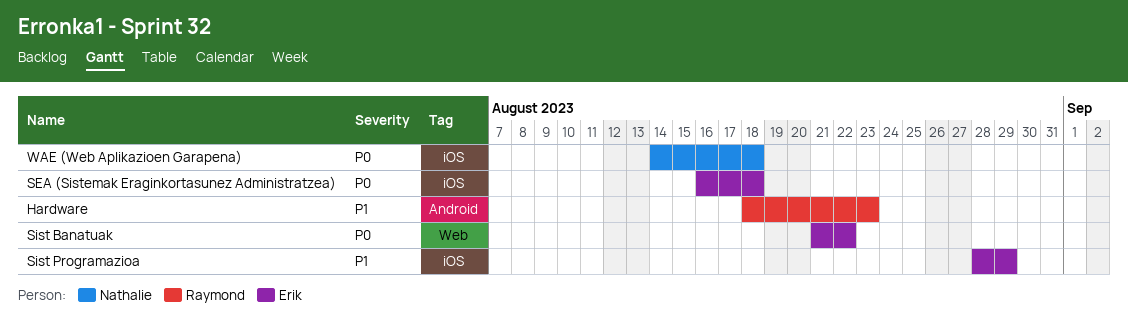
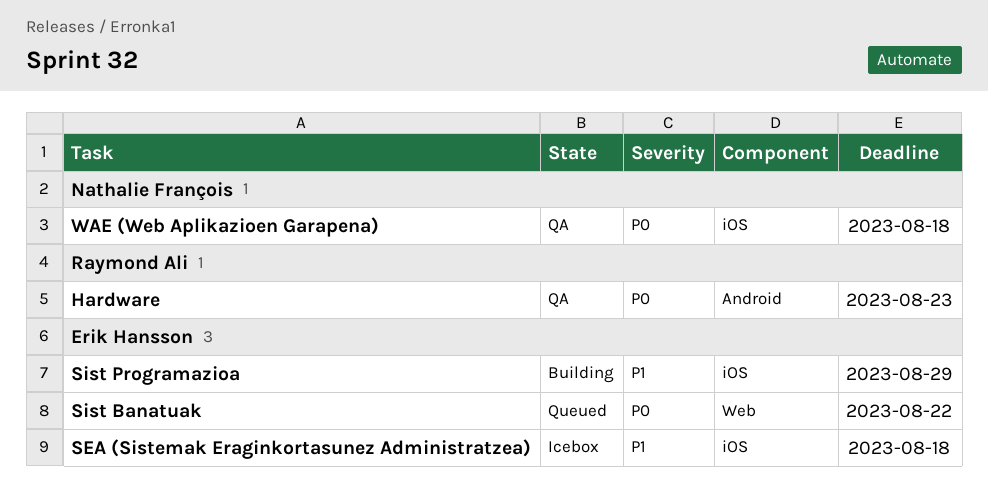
Hardware, priority: P1 -> P0
SEA (Sistemak Eraginkortasunez Administratzea), priority: P0 -> P1

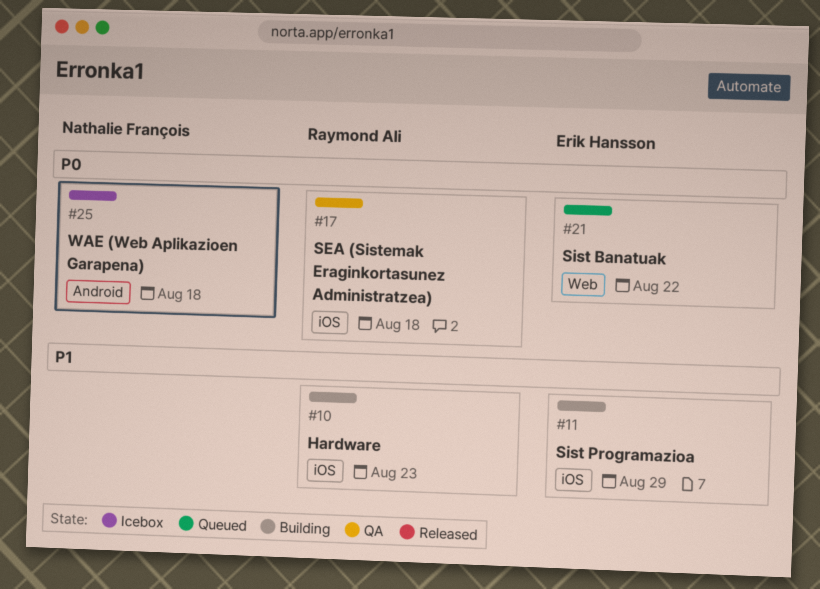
Hardware, status: QA -> Building
Hardware, priority: P0 -> P1
Hardware, label: Android -> iOS
SEA (Sistemak Eraginkortasunez Administratzea), status: Icebox -> QA
SEA (Sistemak Eraginkortasunez Administratzea), owner: Erik Hansson -> Raymond Ali
SEA (Sistemak Eraginkortasunez Administratzea), priority: P1 -> P0
WAE (Web Aplikazioen Garapena), status: QA -> Icebox
WAE (Web Aplikazioen Garapena), label: iOS -> Android

